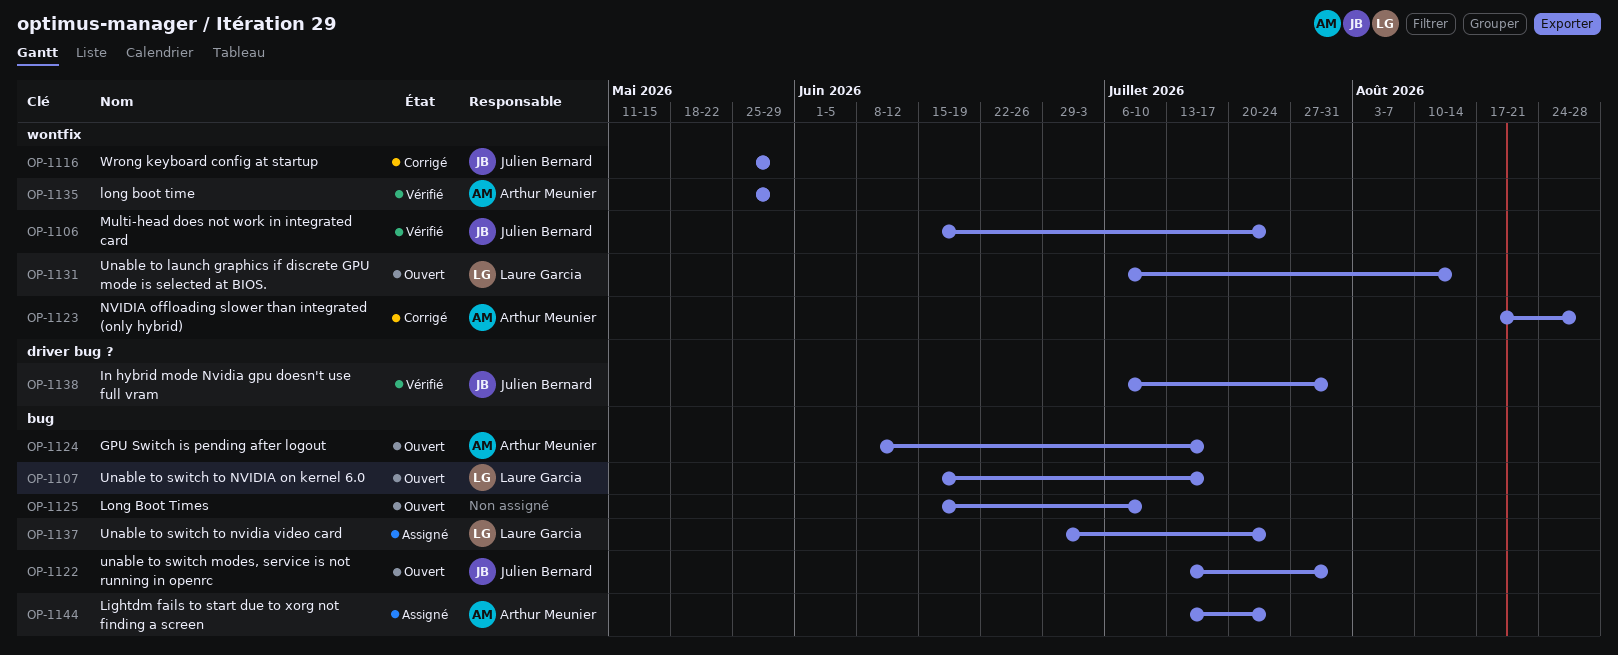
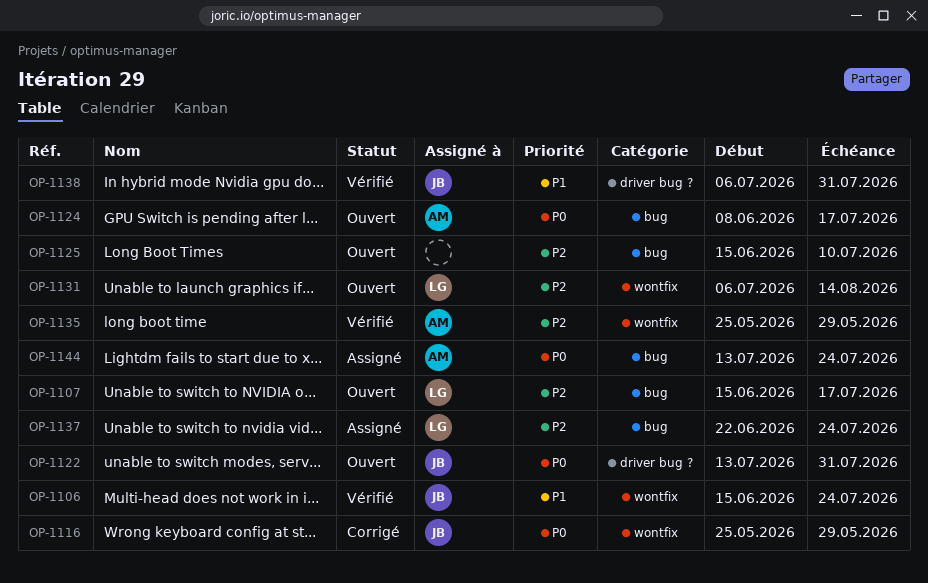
OP-1122, label: bug -> driver bug ?
OP-1123: present -> none
OP-1137, start: Jun 29 -> Jun 22

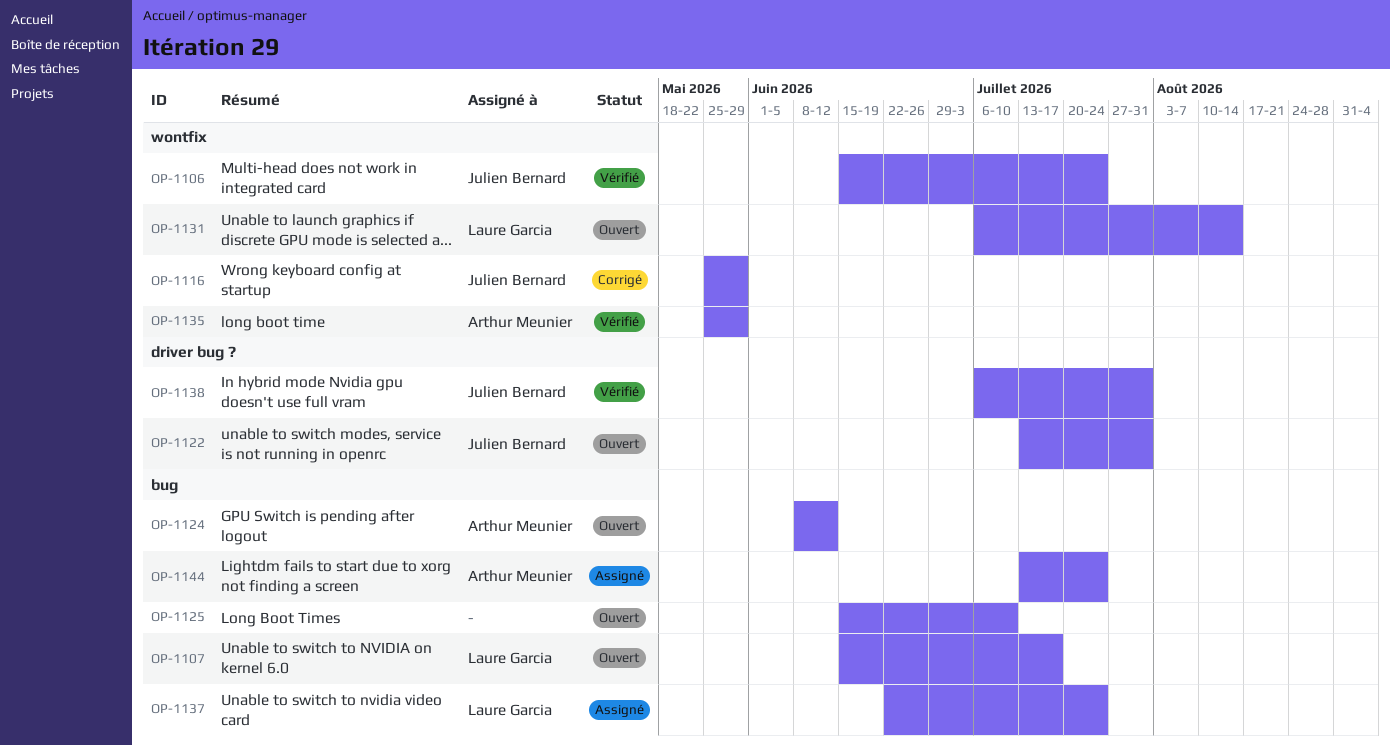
OP-1124, due: Jul 17 -> Jun 12

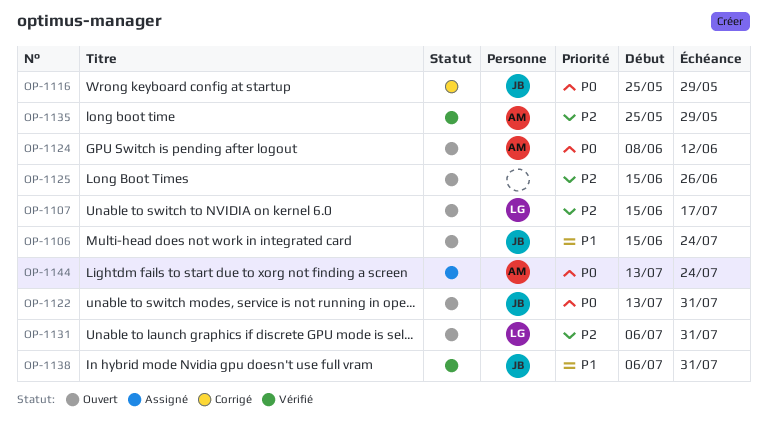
OP-1106, status: Vérifié -> Ouvert
OP-1125, due: Jul 10 -> Jun 26
OP-1131, due: Aug 14 -> Jul 31
OP-1137: present -> none

